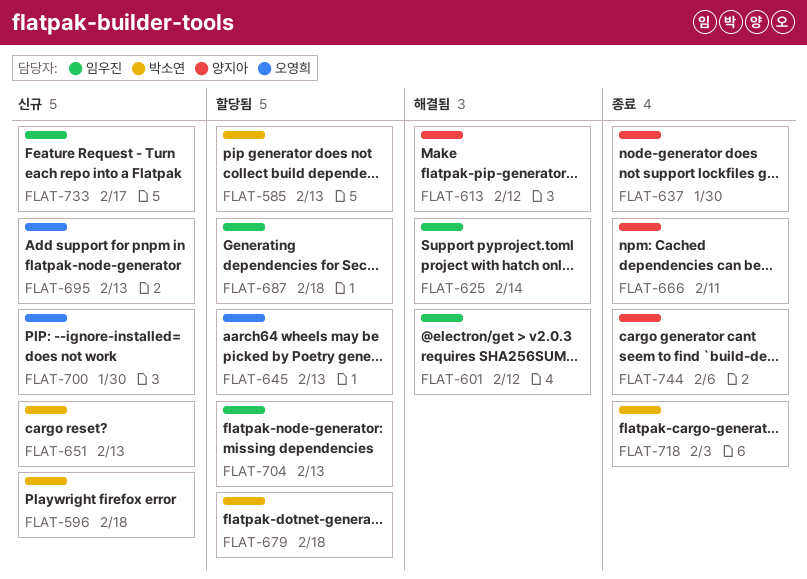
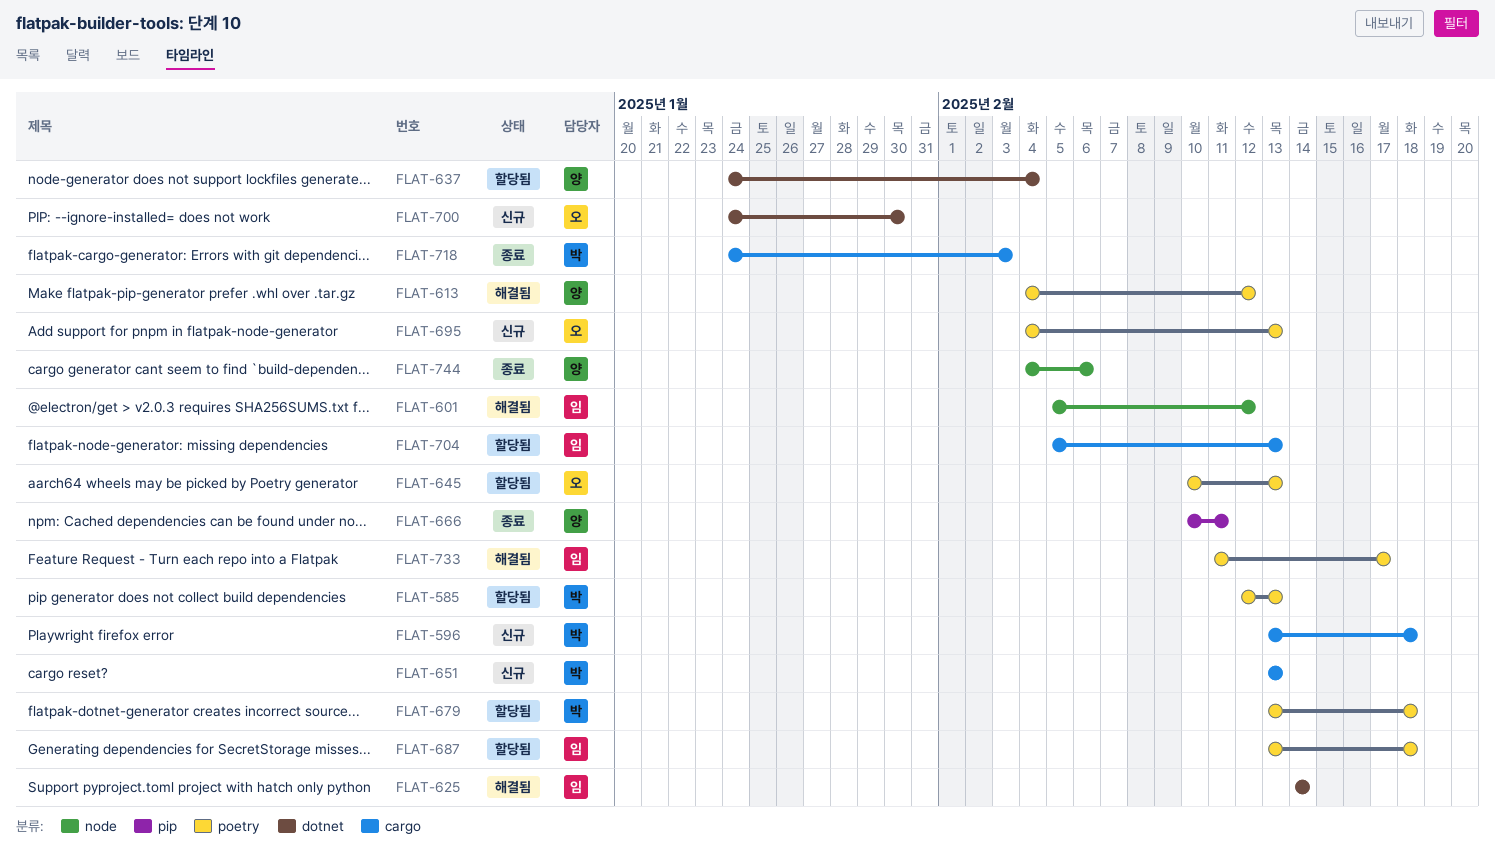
FLAT-637, status: 종료 -> 할당됨
FLAT-637, due: Jan 30 -> Feb 4
FLAT-733, status: 신규 -> 해결됨

